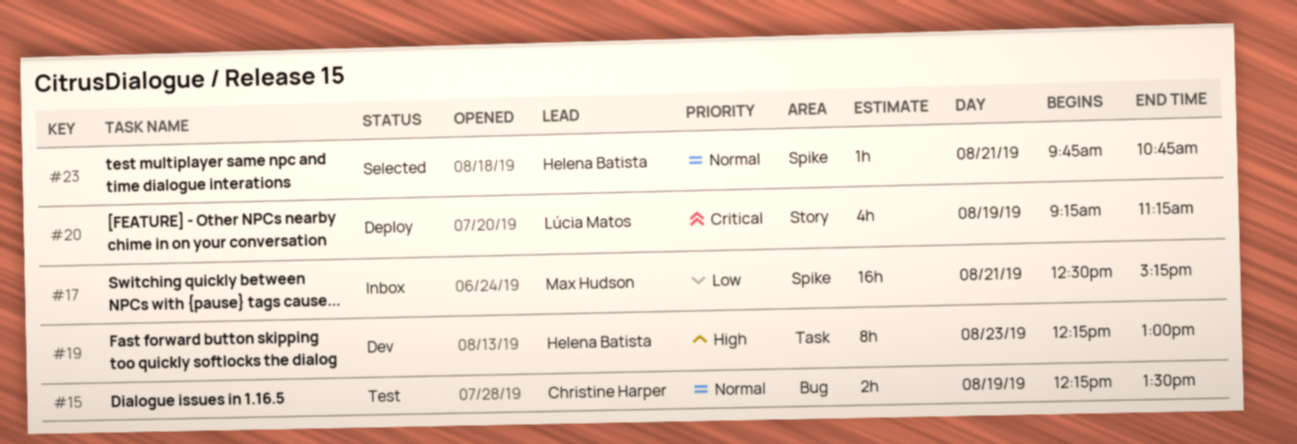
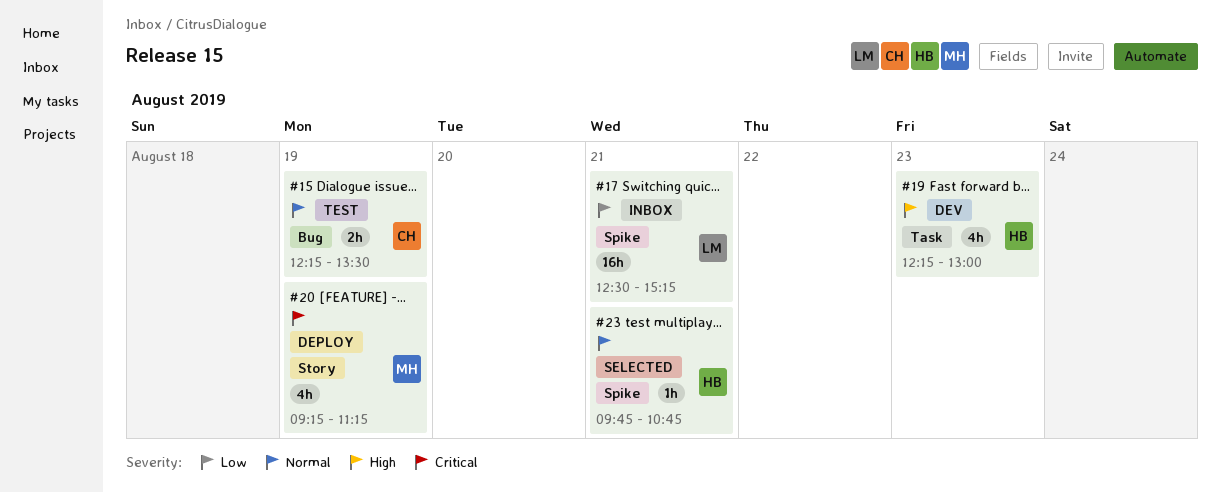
#17, owner: Max Hudson -> Lúcia Matos
#19, estimate: 8h -> 4h
#20, owner: Lúcia Matos -> Max Hudson

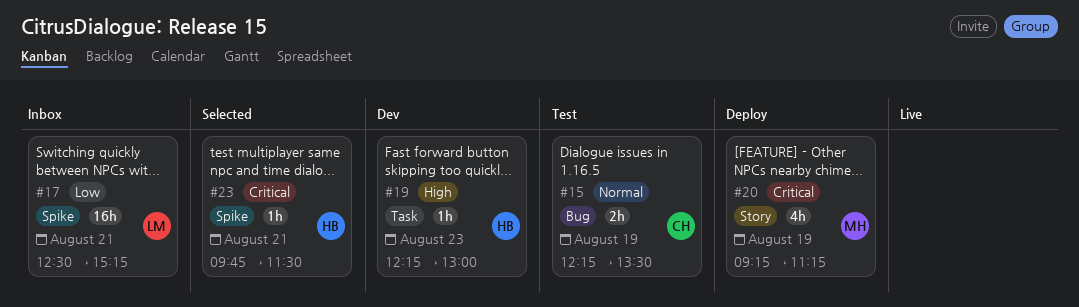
#19, estimate: 4h -> 1h
#23, priority: Normal -> Critical
#23, ends: 10:45 -> 11:30

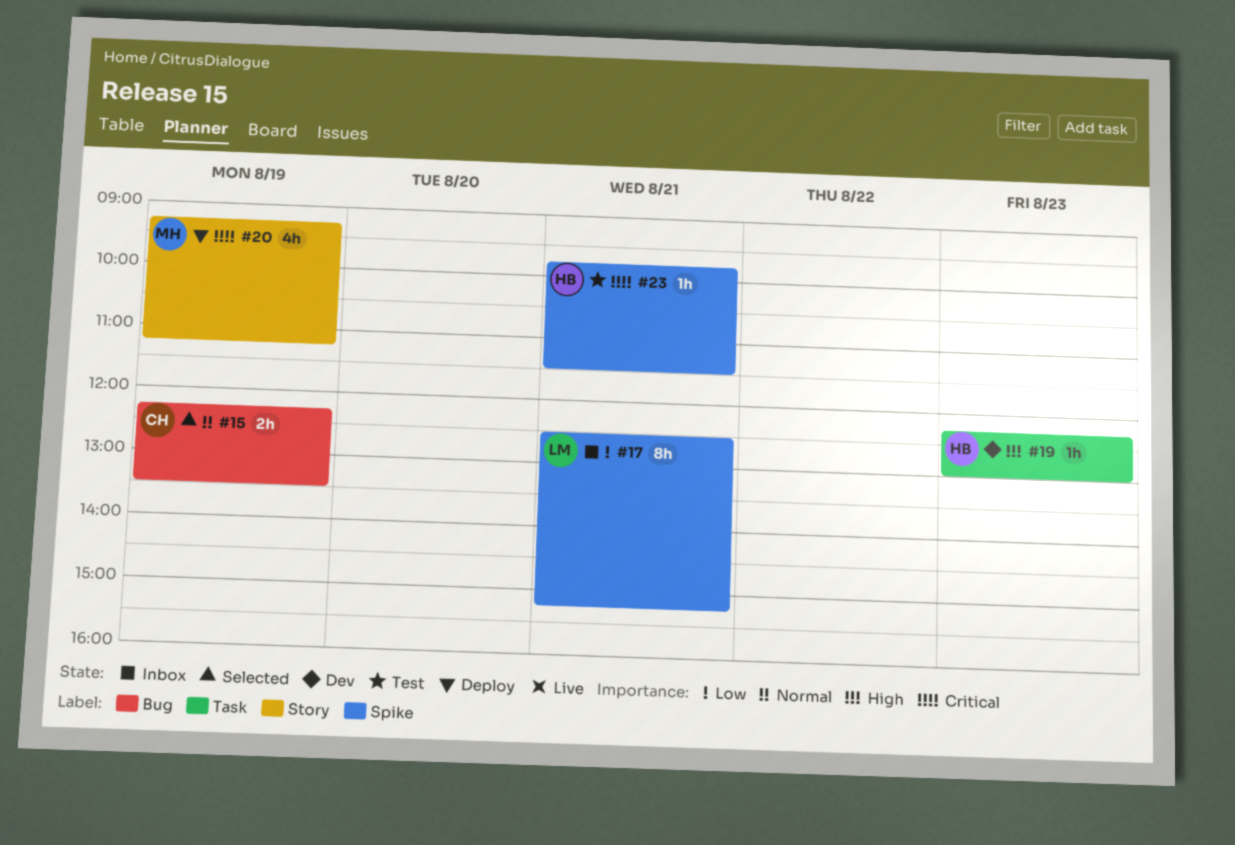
#15, status: Test -> Selected
#17, estimate: 16h -> 8h
#23, status: Selected -> Test

